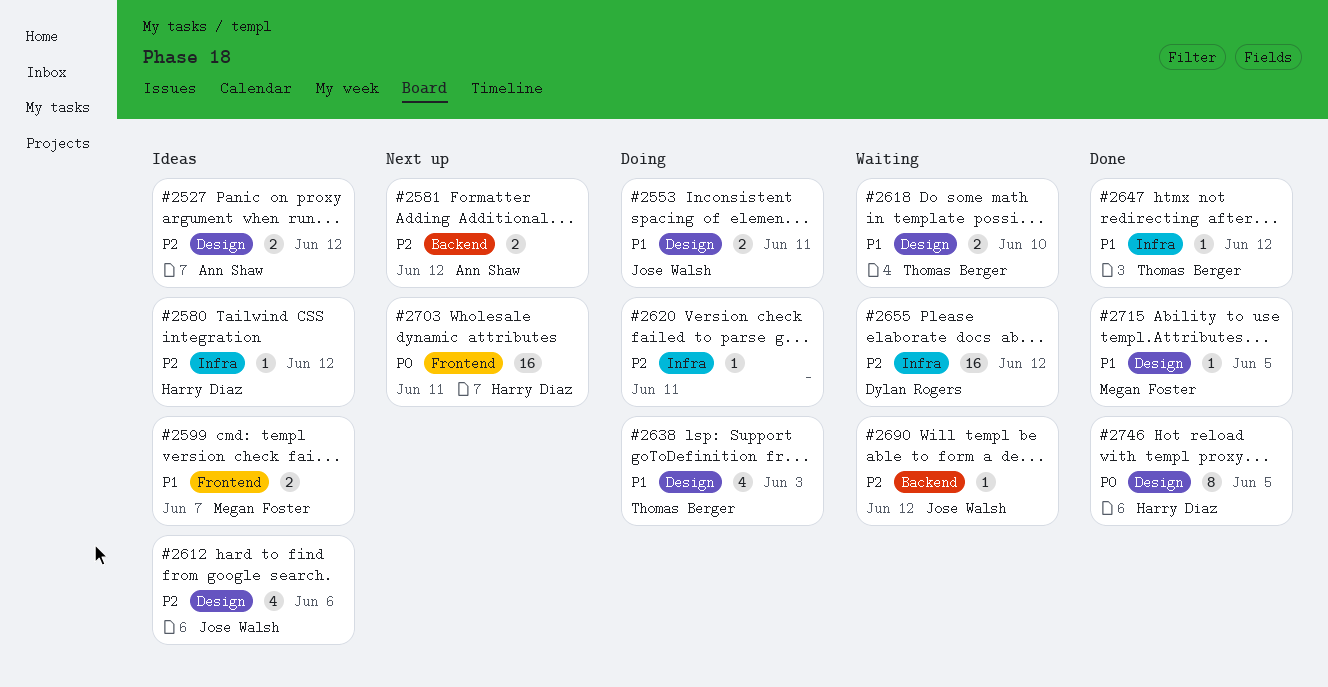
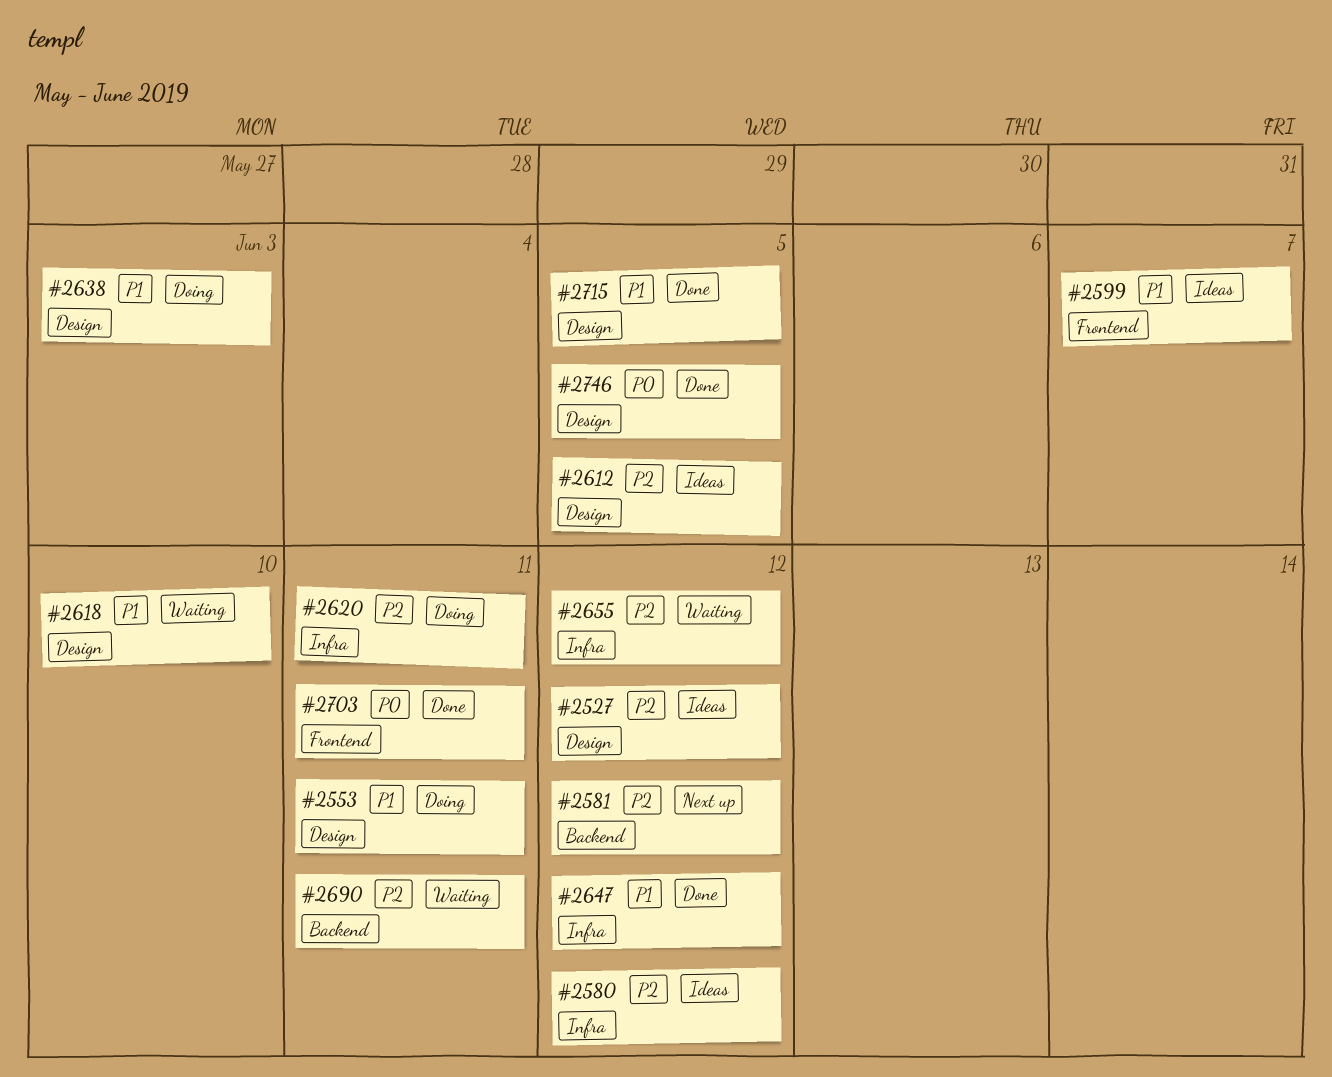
#2612, due: Jun 6 -> Jun 5
#2690, due: Jun 12 -> Jun 11
#2703, status: Next up -> Done

